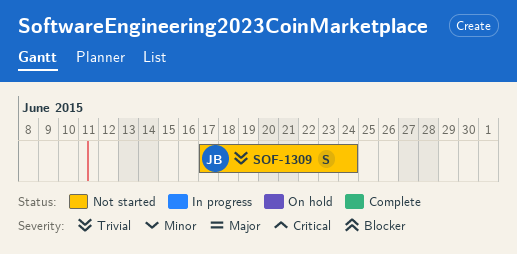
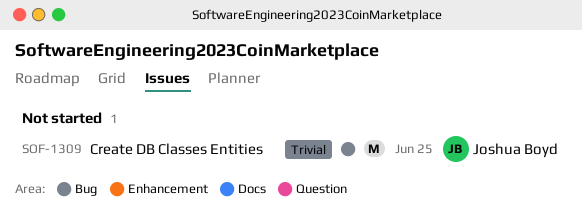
SOF-1309, estimate: S -> M
SOF-1309, due: Jun 24 -> Jun 25

